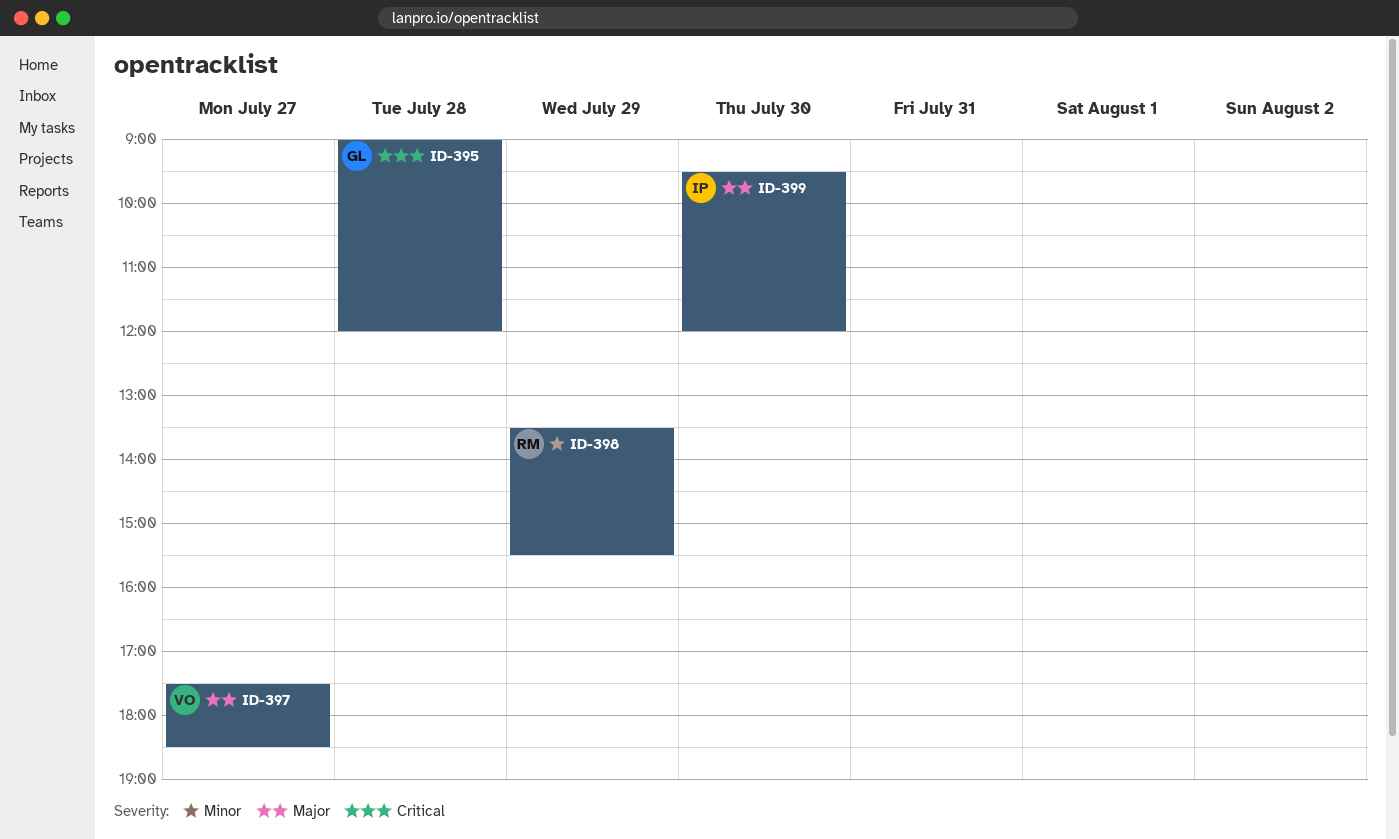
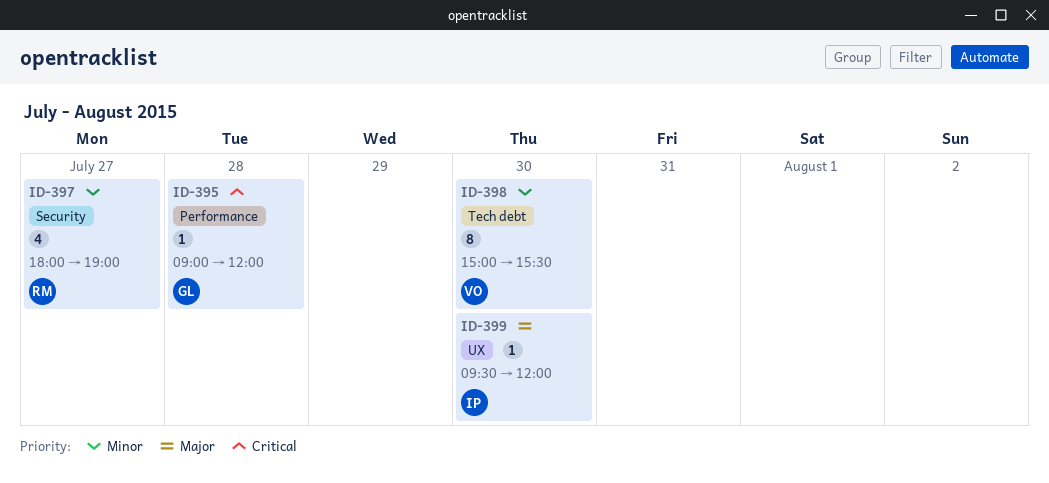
ID-397, owner: VO -> RM
ID-397, priority: Major -> Minor
ID-397, begins: 17:30 -> 18:00
ID-397, ends: 18:30 -> 19:00
ID-398, owner: RM -> VO
ID-398, day: Jul 29 -> Jul 30
ID-398, begins: 13:30 -> 15:00

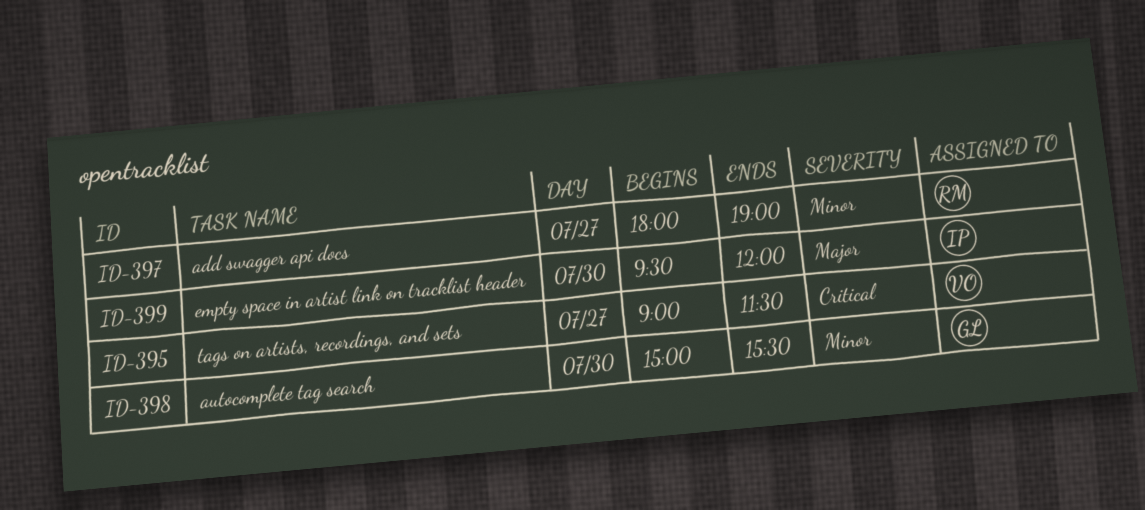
ID-395, owner: GL -> VO
ID-395, day: Jul 28 -> Jul 27
ID-395, ends: 12:00 -> 11:30
ID-398, owner: VO -> GL

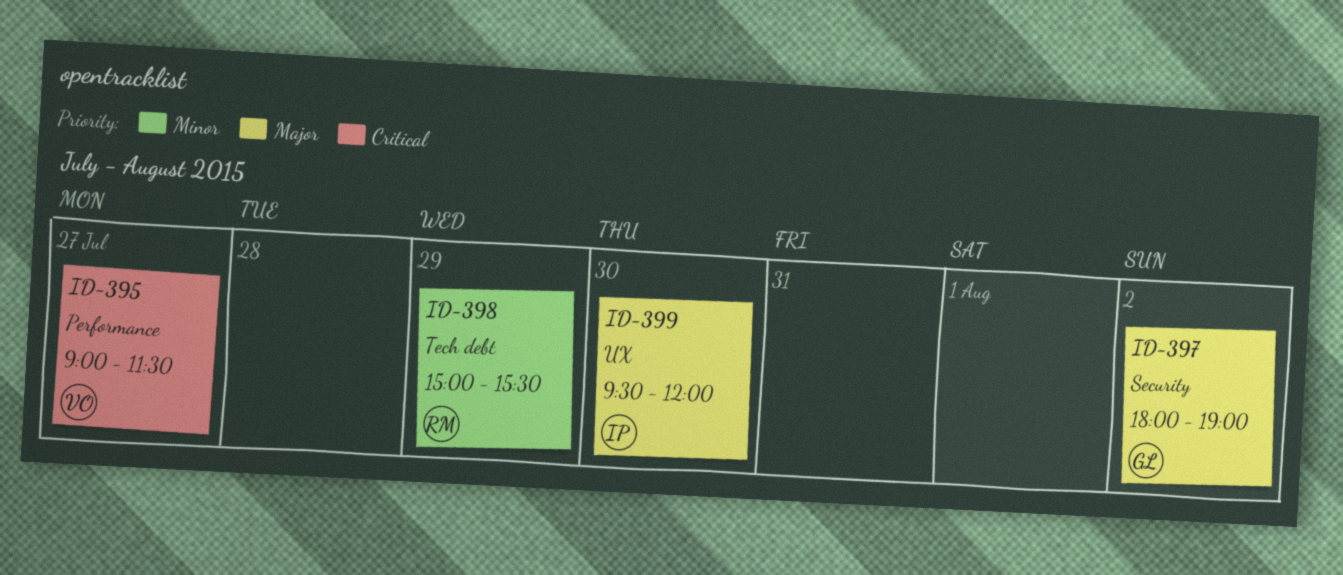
ID-397, owner: RM -> GL
ID-397, priority: Minor -> Major
ID-397, day: Jul 27 -> Aug 2
ID-398, owner: GL -> RM
ID-398, day: Jul 30 -> Jul 29

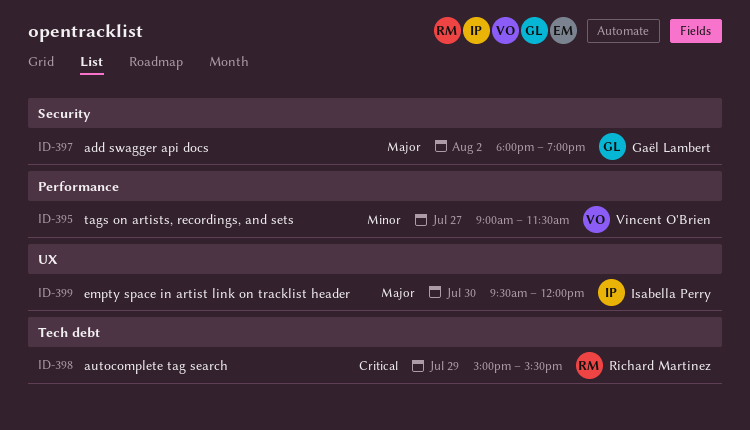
ID-395, priority: Critical -> Minor
ID-398, priority: Minor -> Critical

